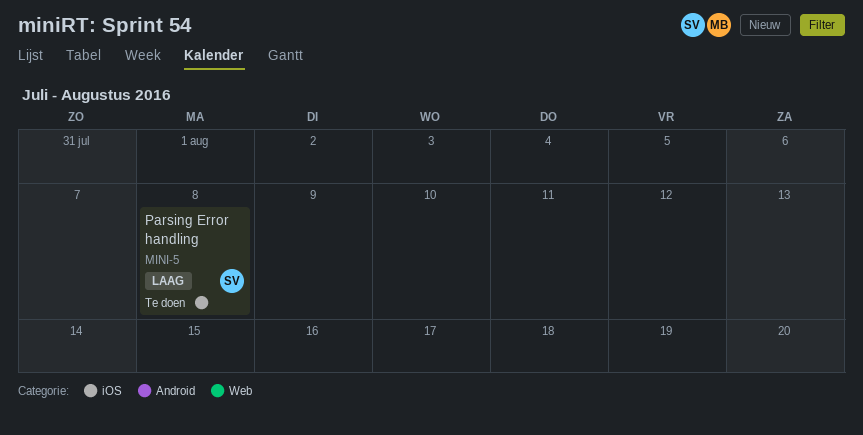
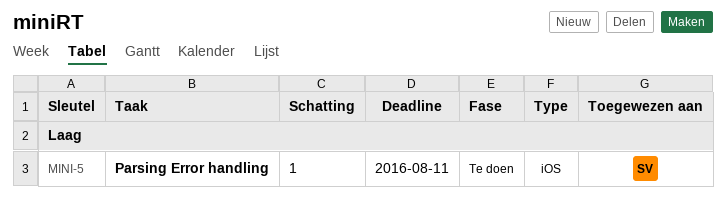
MINI-5, due: Aug 8 -> Aug 11

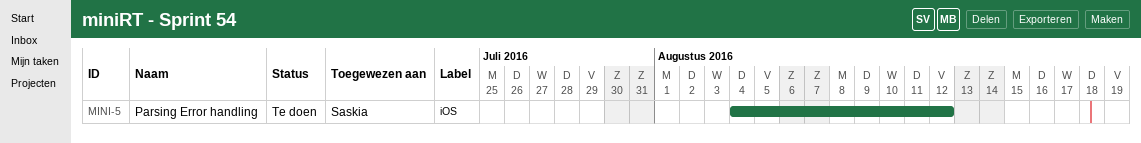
MINI-5, due: Aug 11 -> Aug 12

